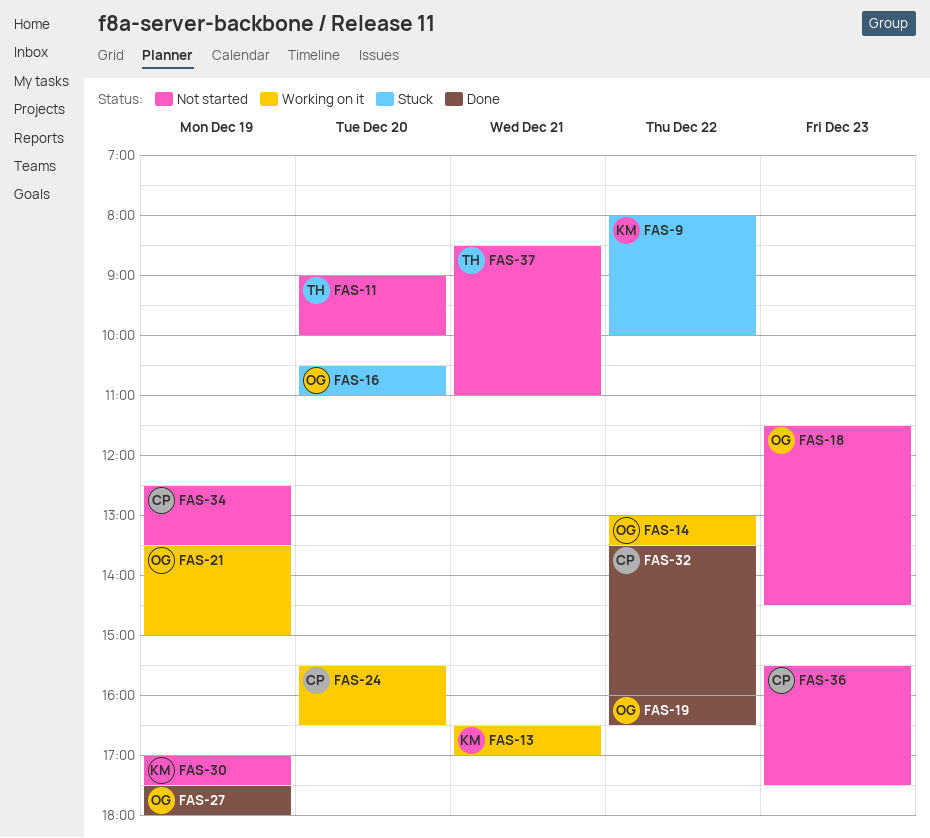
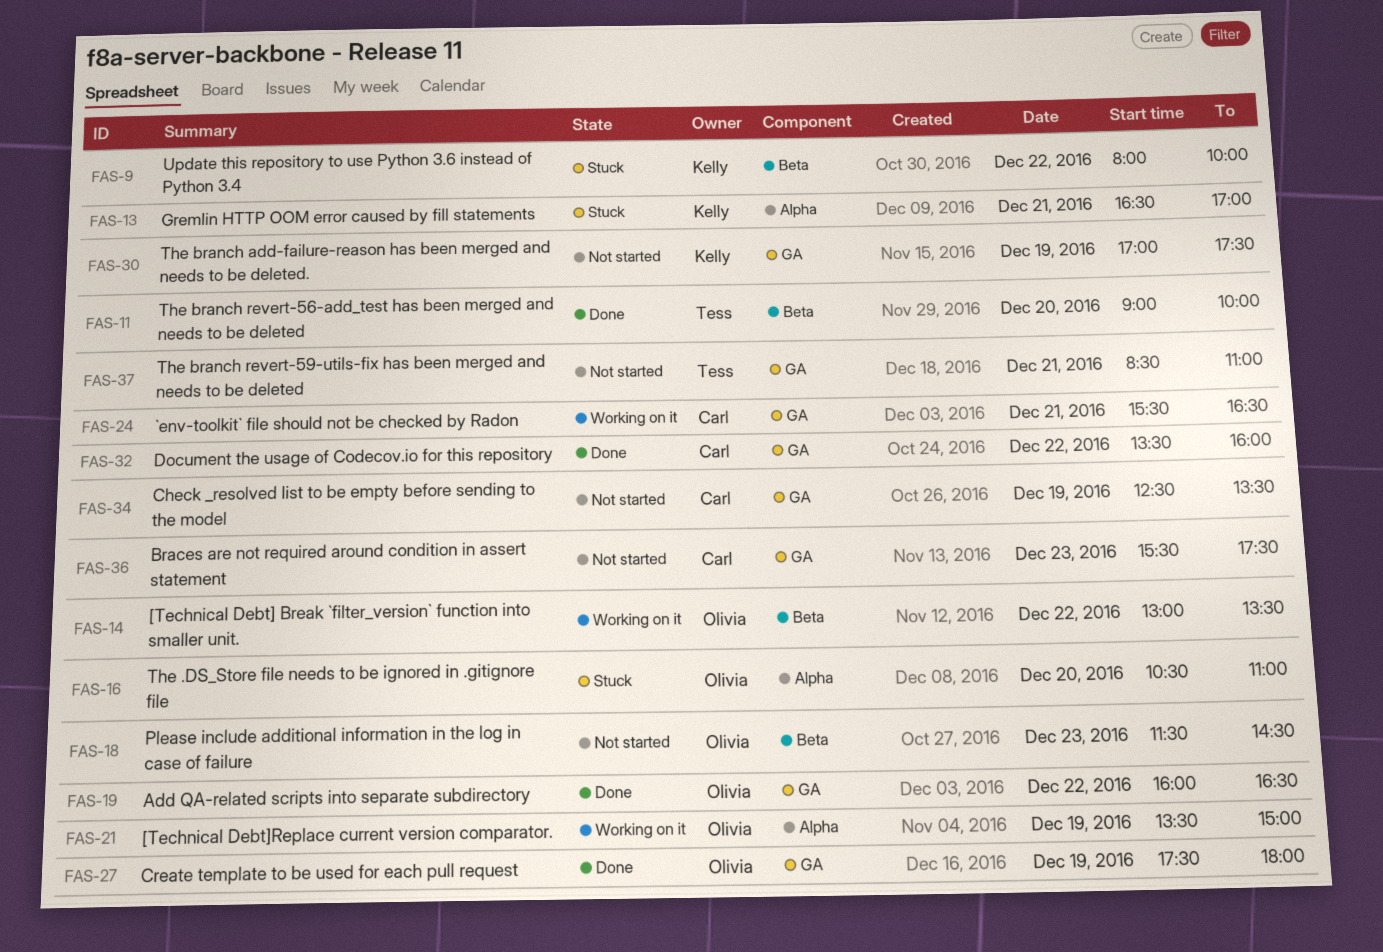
FAS-11, status: Not started -> Done
FAS-13, status: Working on it -> Stuck
FAS-24, day: Dec 20 -> Dec 21

